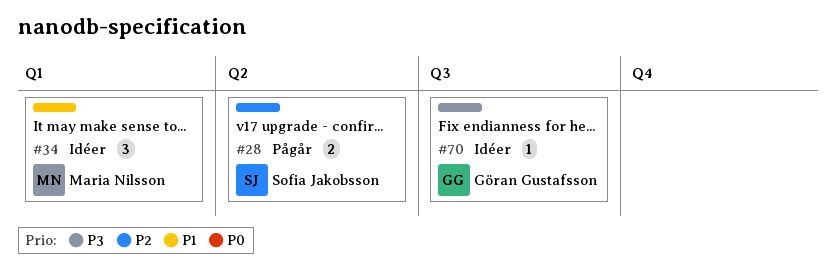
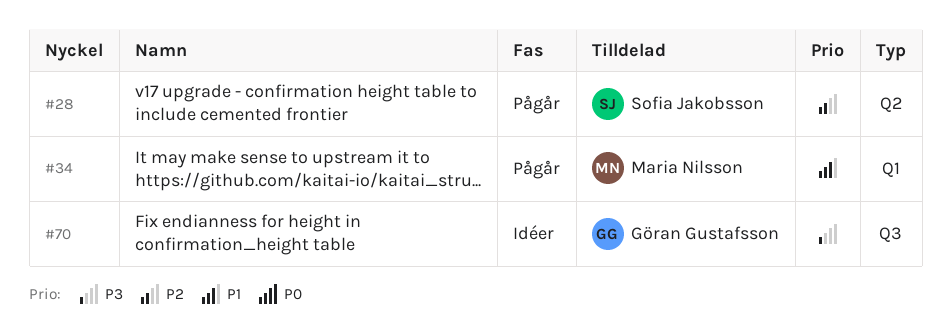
#34, status: Idéer -> Pågår

